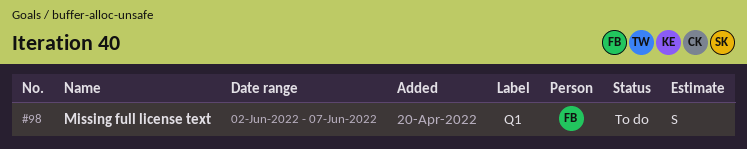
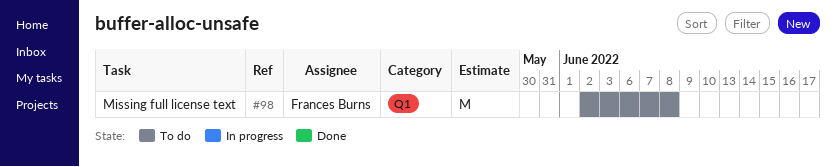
#98, estimate: S -> M
#98, due: Jun 7 -> Jun 8

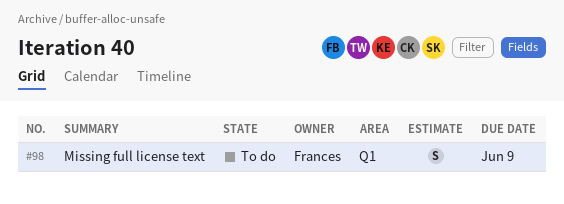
#98, estimate: M -> S
#98, due: Jun 8 -> Jun 9

